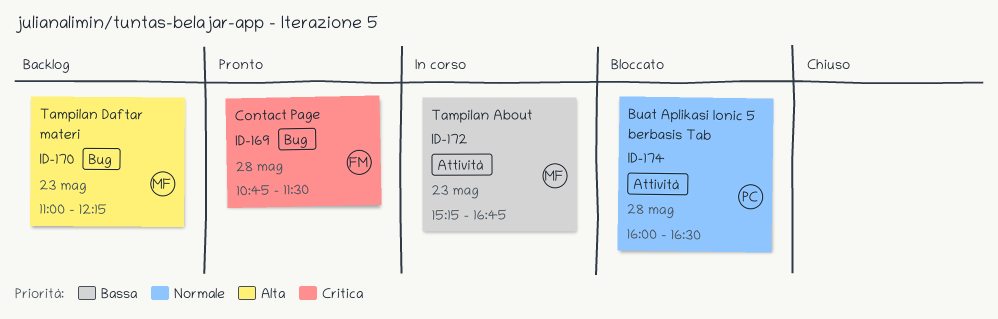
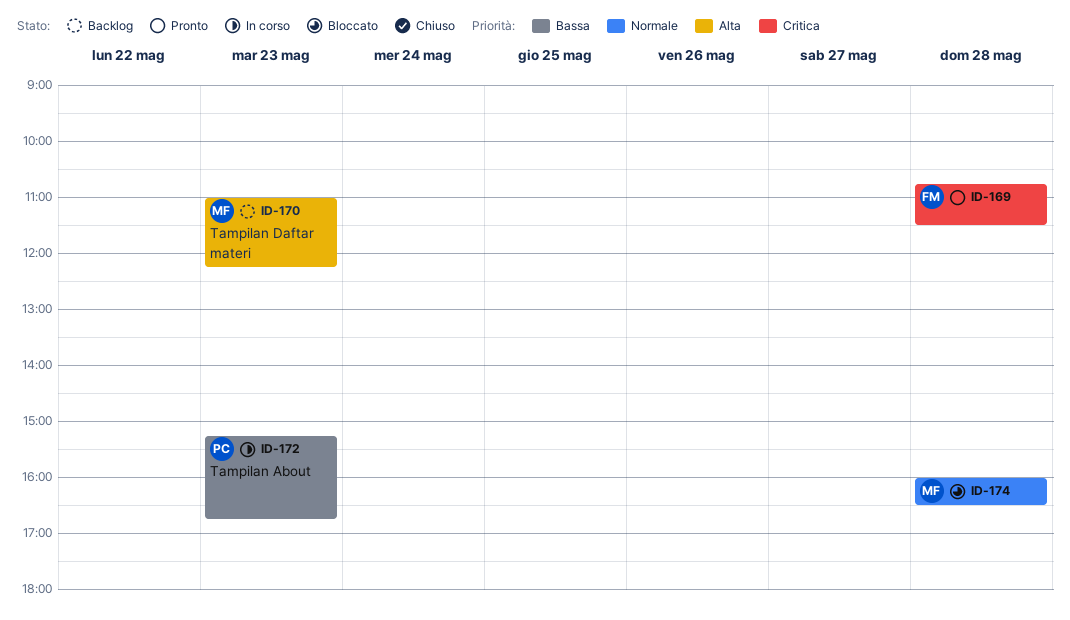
ID-172, owner: MF -> PC
ID-174, owner: PC -> MF

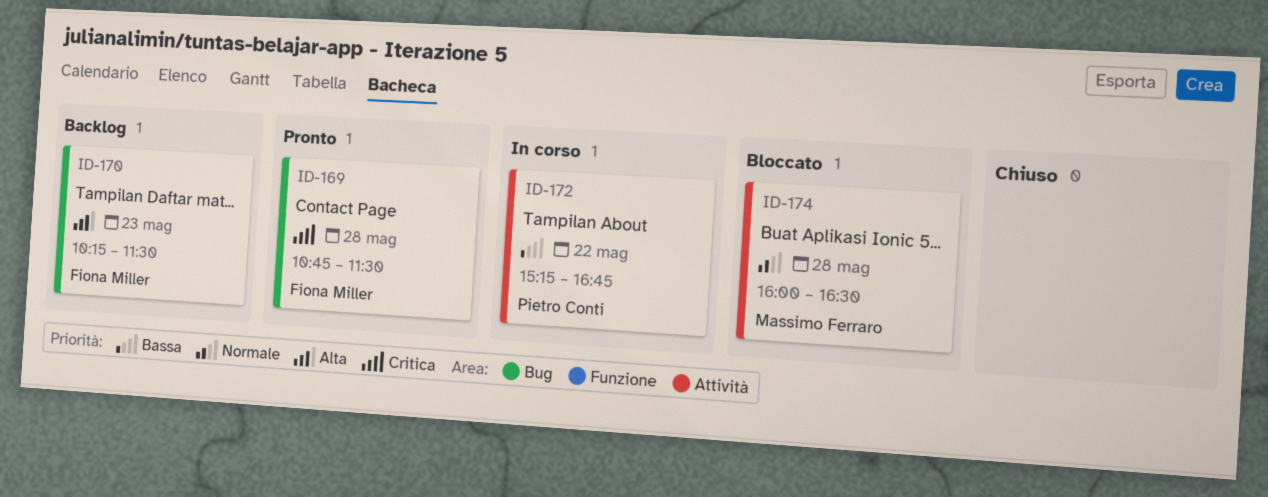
ID-170, owner: Massimo Ferraro -> Fiona Miller
ID-170, begins: 11:00 -> 10:15
ID-170, ends: 12:15 -> 11:30
ID-172, day: May 23 -> May 22

